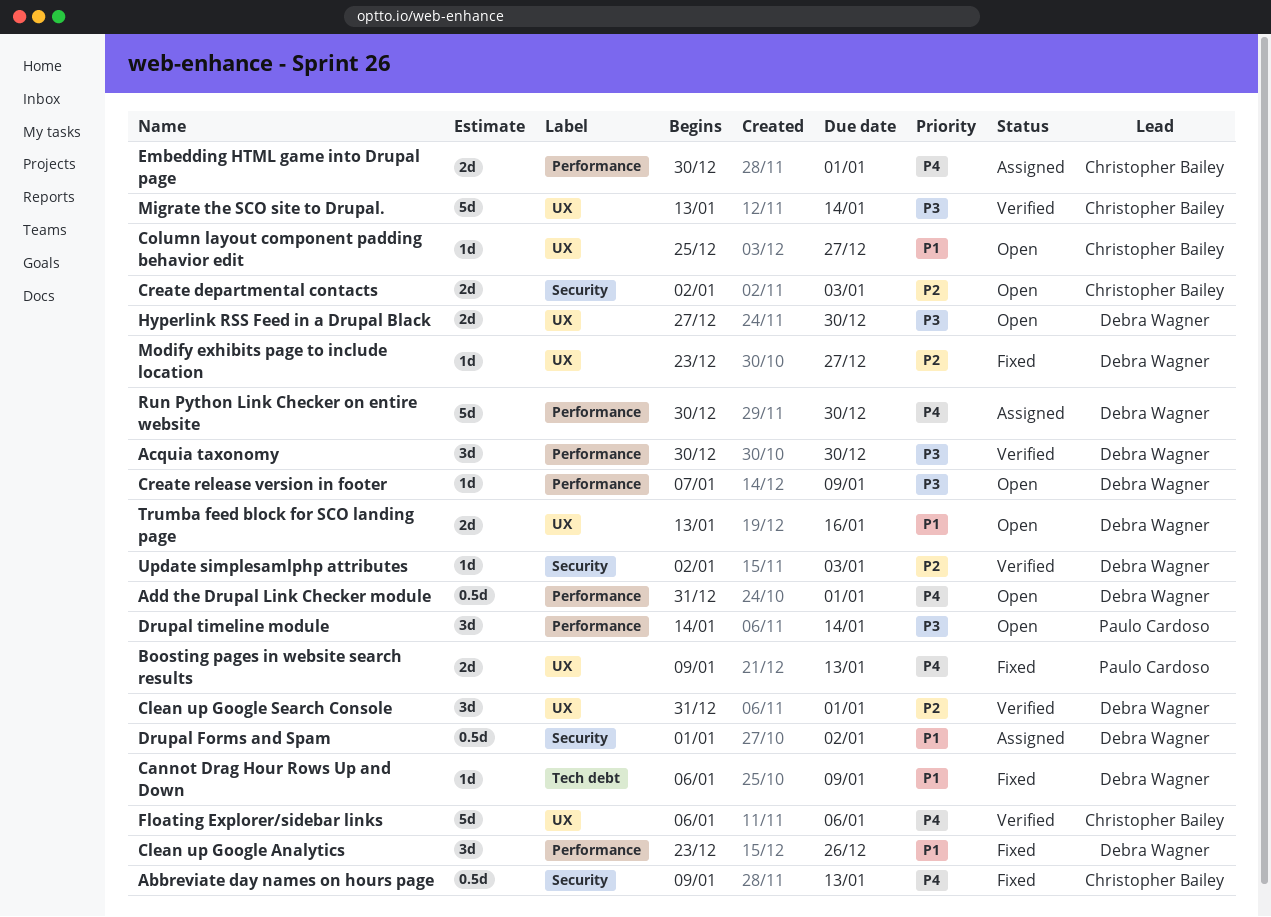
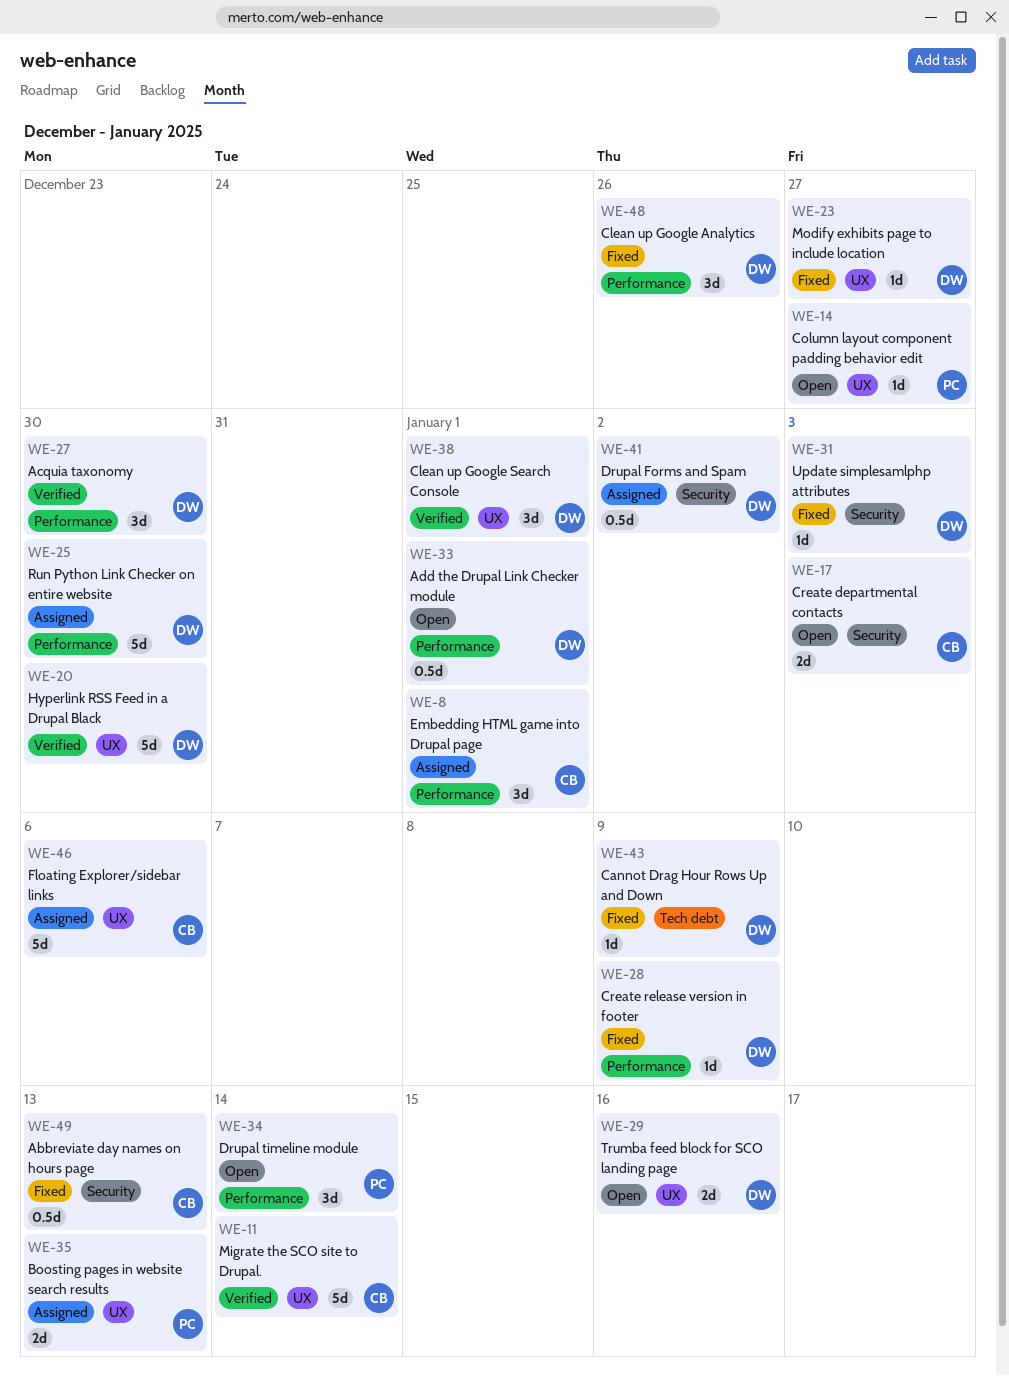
Boosting pages in website search results, status: Fixed -> Assigned
Column layout component padding behavior edit, owner: Christopher Bailey -> Paulo Cardoso
Create release version in footer, status: Open -> Fixed
Embedding HTML game into Drupal page, estimate: 2d -> 3d
Floating Explorer/sidebar links, status: Verified -> Assigned
Hyperlink RSS Feed in a Drupal Black, status: Open -> Verified
Hyperlink RSS Feed in a Drupal Black, estimate: 2d -> 5d
Update simplesamlphp attributes, status: Verified -> Fixed

